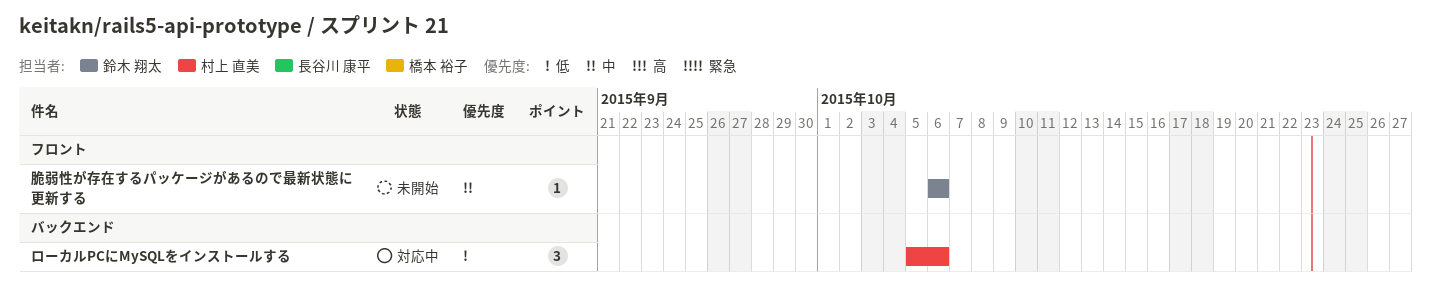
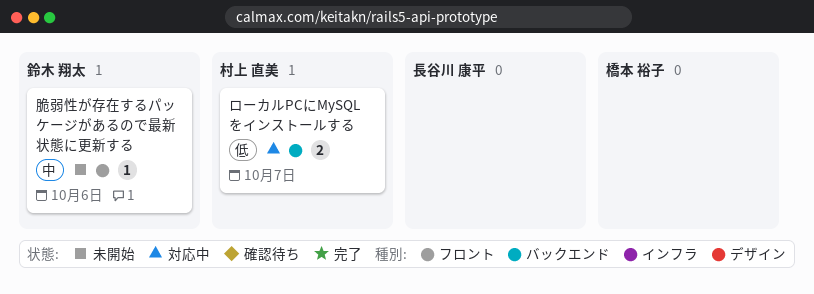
ローカルPCにMySQLをインストールする, estimate: 3 -> 2
ローカルPCにMySQLをインストールする, due: Oct 6 -> Oct 7

